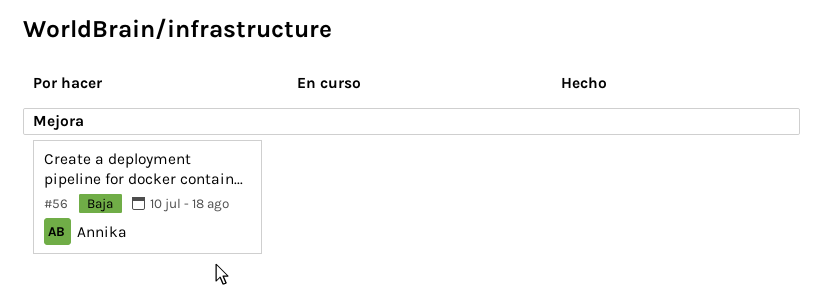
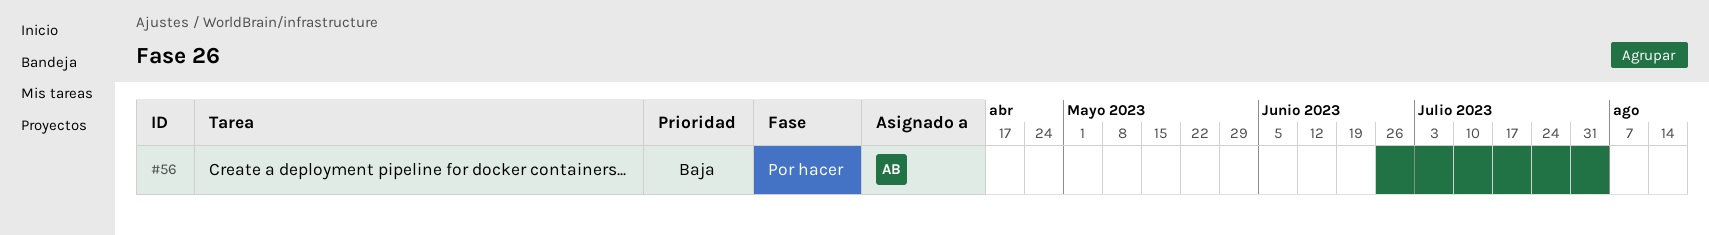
#56, start: Jul 10 -> Jun 26
#56, due: Aug 18 -> Aug 4

